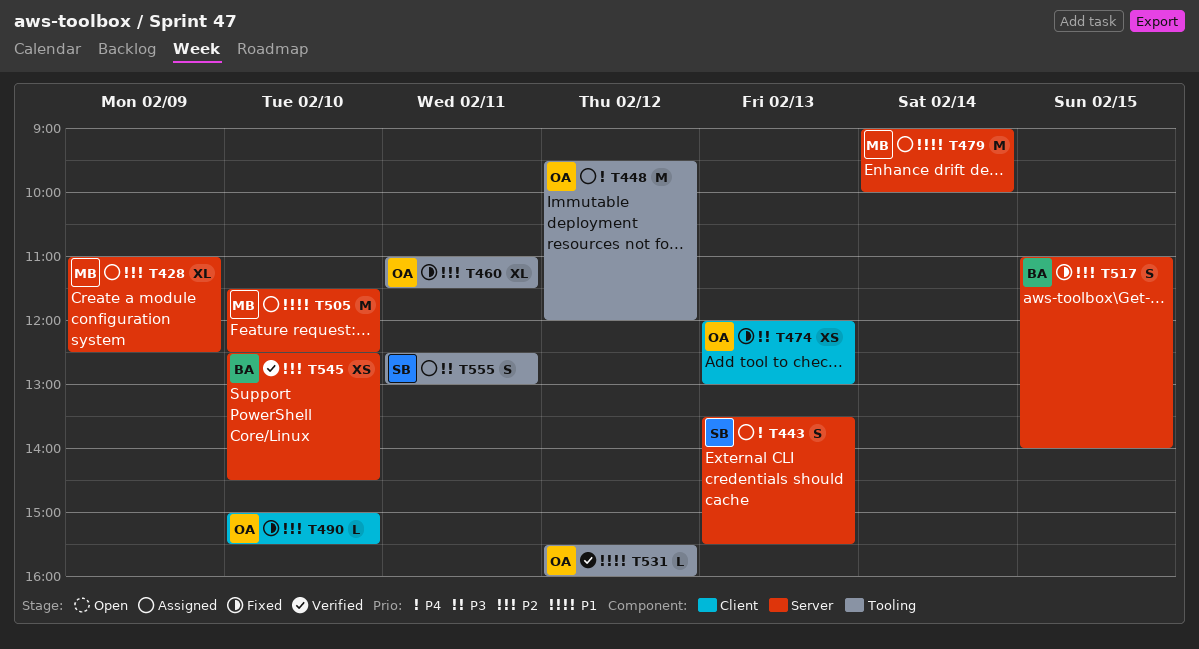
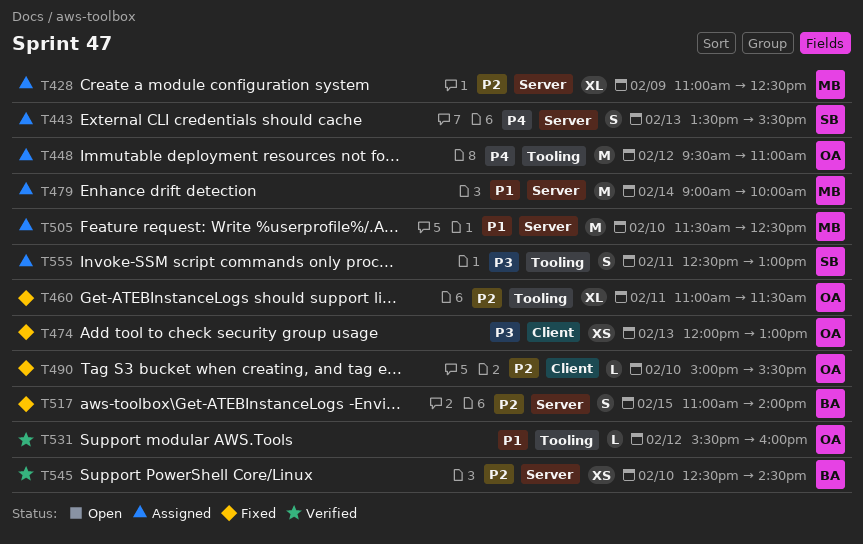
T448, ends: 12:00 -> 11:00

